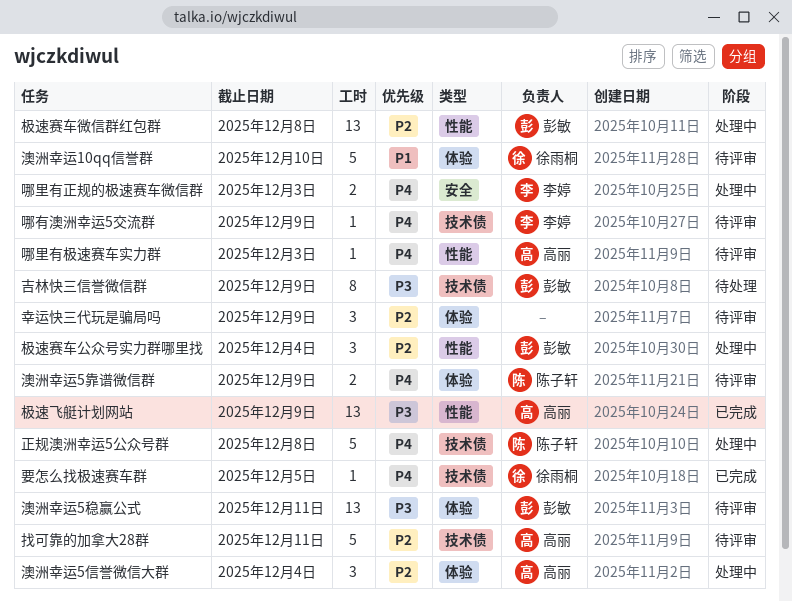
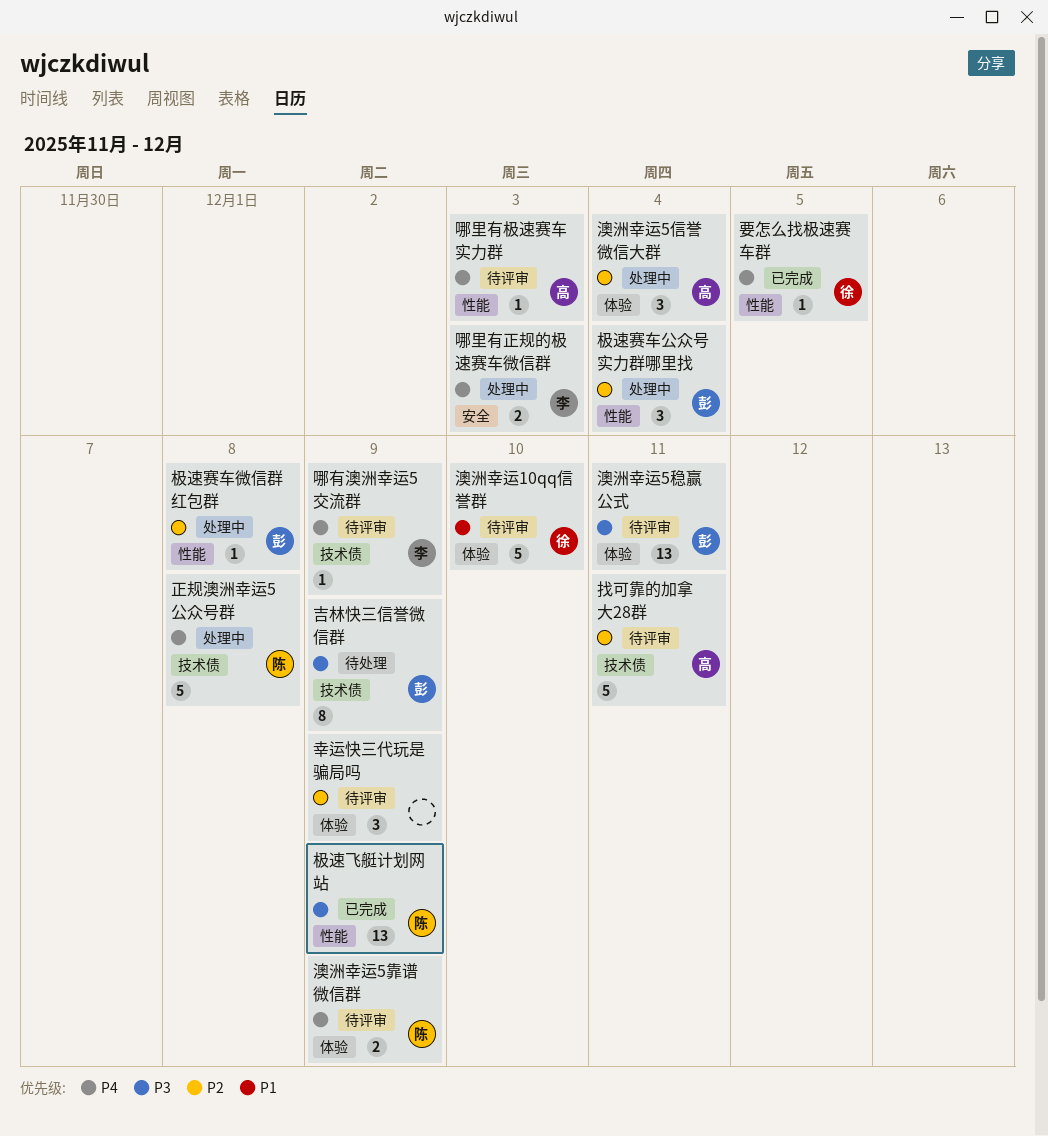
极速赛车微信群红包群, estimate: 13 -> 1
极速飞艇计划网站, owner: 高丽 -> 陈子轩
要怎么找极速赛车群, label: 技术债 -> 性能

